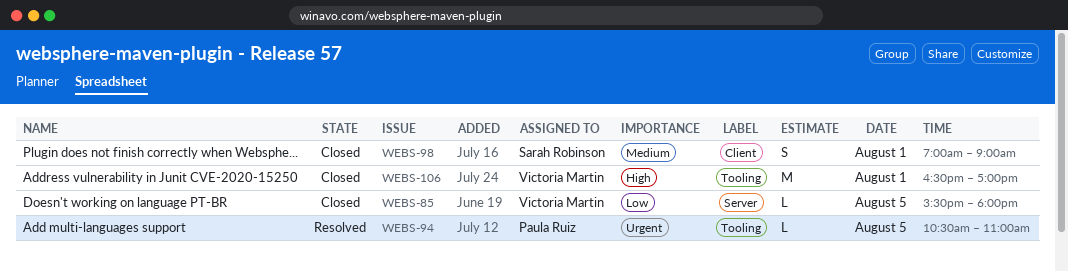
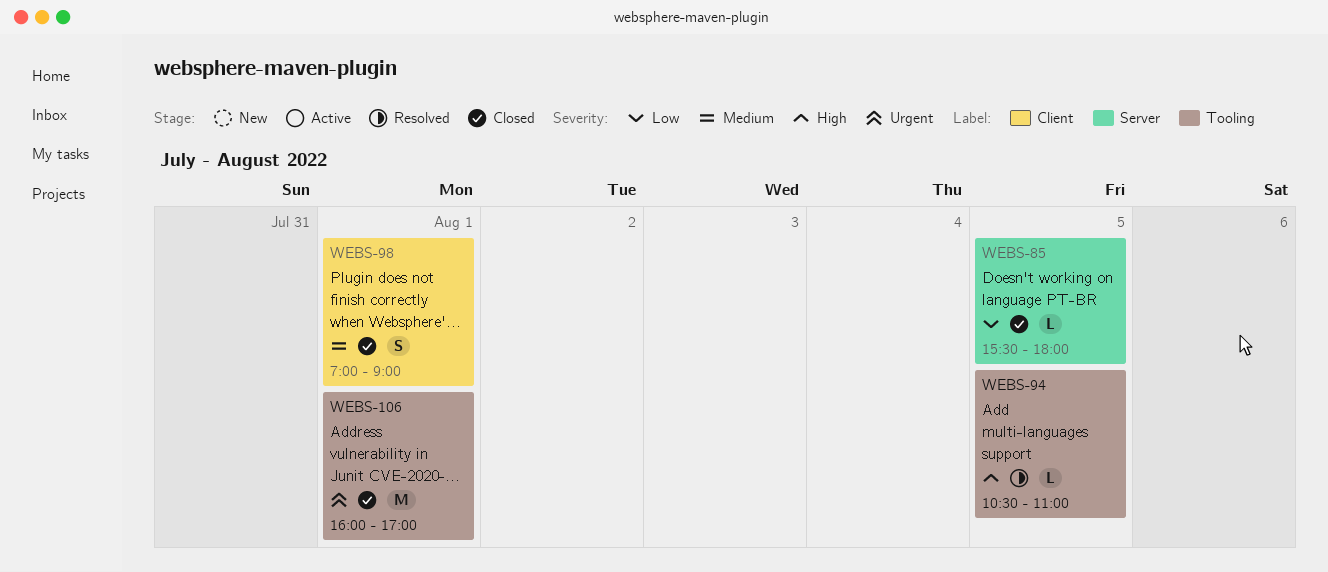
WEBS-94, priority: Urgent -> High
WEBS-106, priority: High -> Urgent
WEBS-106, begins: 16:30 -> 16:00

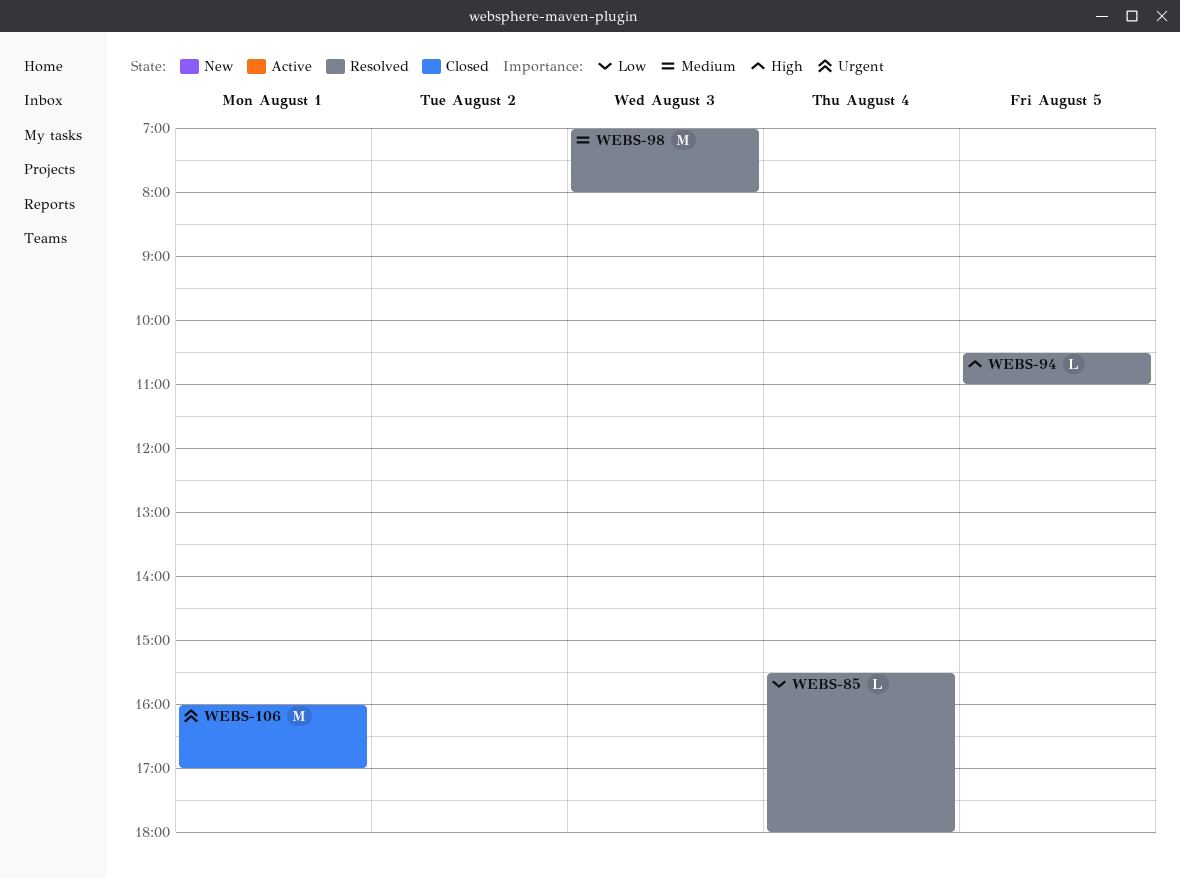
WEBS-85, status: Closed -> Resolved
WEBS-85, day: Aug 5 -> Aug 4
WEBS-98, status: Closed -> Resolved
WEBS-98, estimate: S -> M
WEBS-98, day: Aug 1 -> Aug 3
WEBS-98, ends: 09:00 -> 08:00

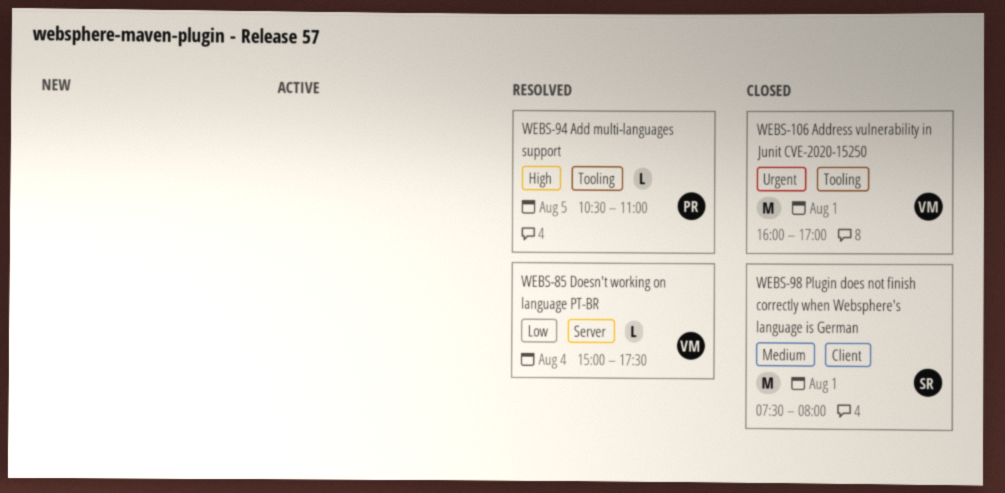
WEBS-85, begins: 15:30 -> 15:00
WEBS-85, ends: 18:00 -> 17:30
WEBS-98, status: Resolved -> Closed
WEBS-98, day: Aug 3 -> Aug 1
WEBS-98, begins: 07:00 -> 07:30

